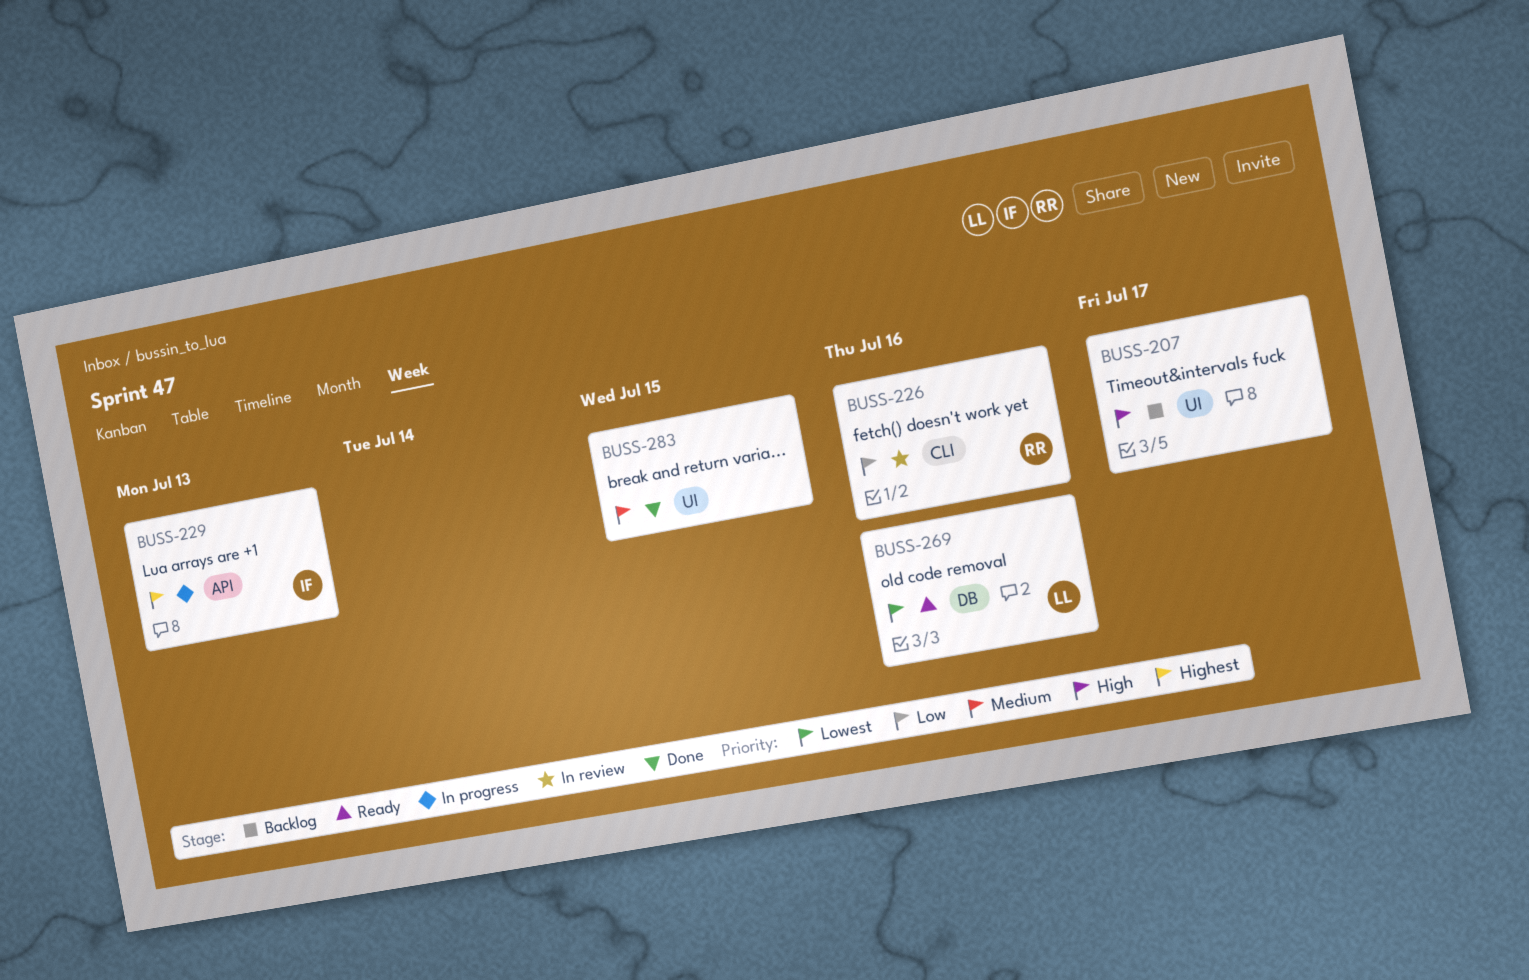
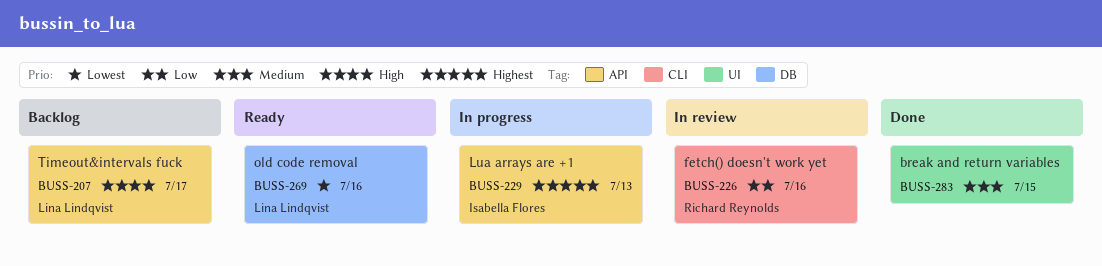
BUSS-207, owner: none -> Lina Lindqvist
BUSS-207, label: UI -> API

